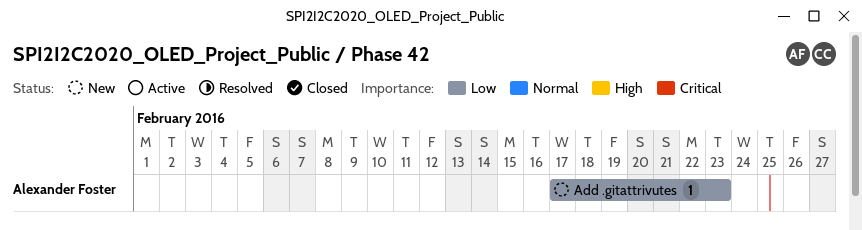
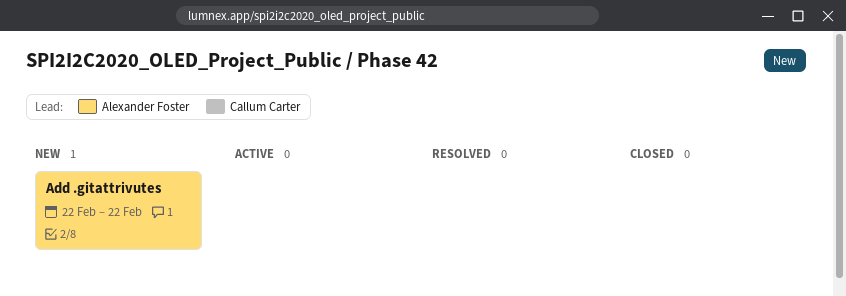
Add .gitattrivutes, start: Feb 17 -> Feb 22
Add .gitattrivutes, due: Feb 23 -> Feb 22

